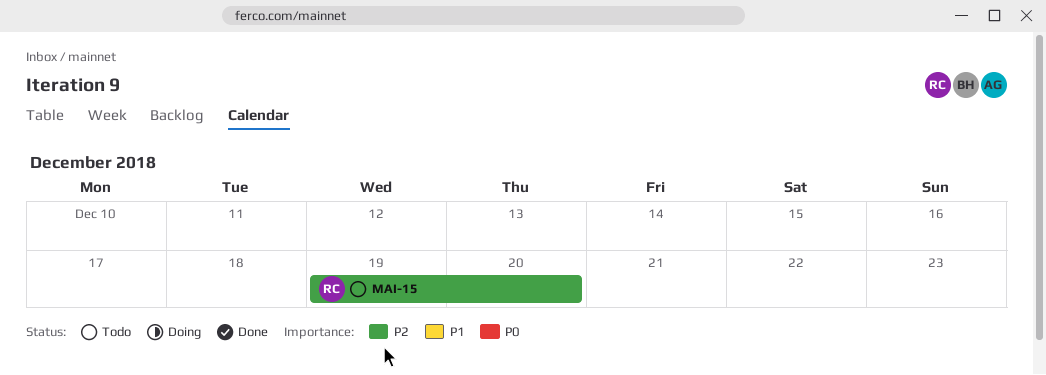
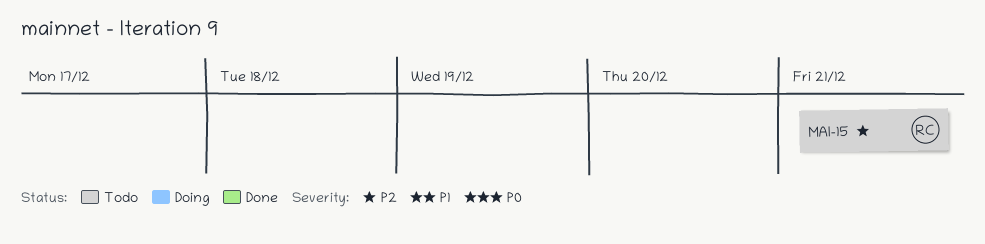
MAI-15, due: Dec 20 -> Dec 21

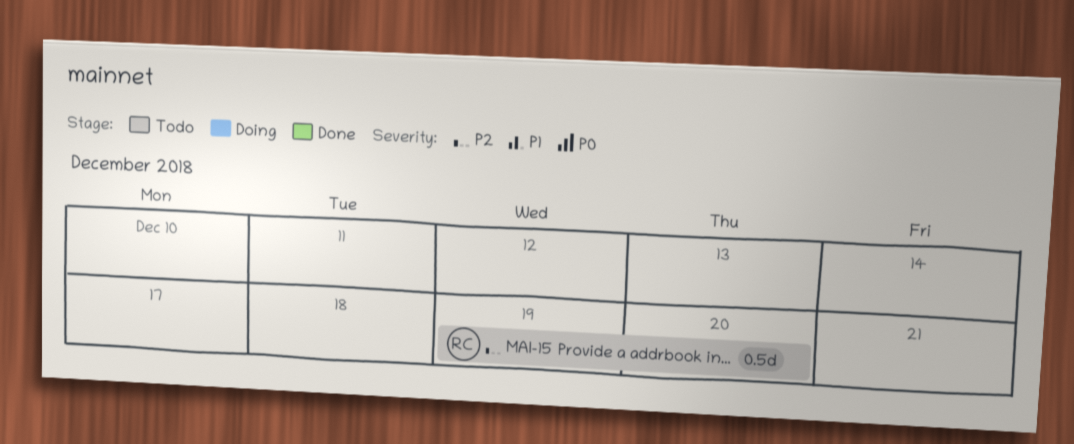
MAI-15, due: Dec 21 -> Dec 20

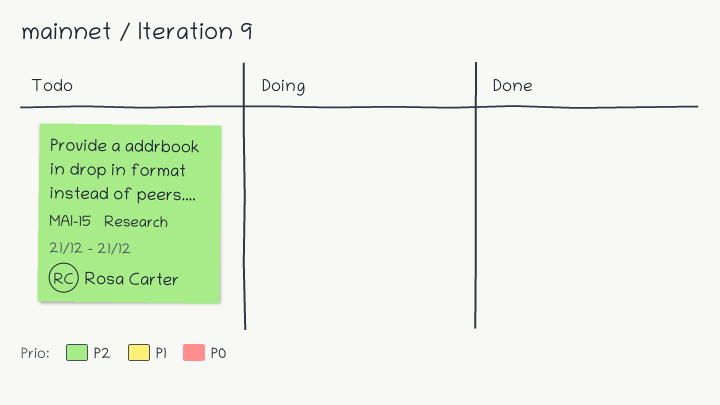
MAI-15, start: Dec 19 -> Dec 21
MAI-15, due: Dec 20 -> Dec 21

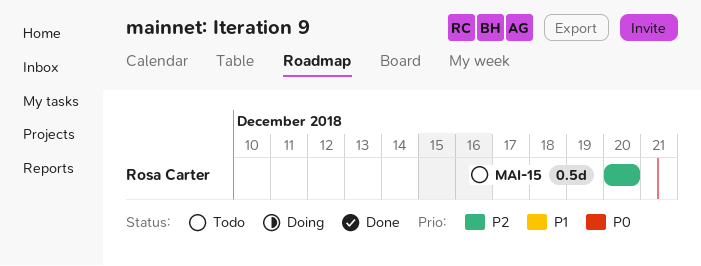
MAI-15, start: Dec 21 -> Dec 20
MAI-15, due: Dec 21 -> Dec 20

